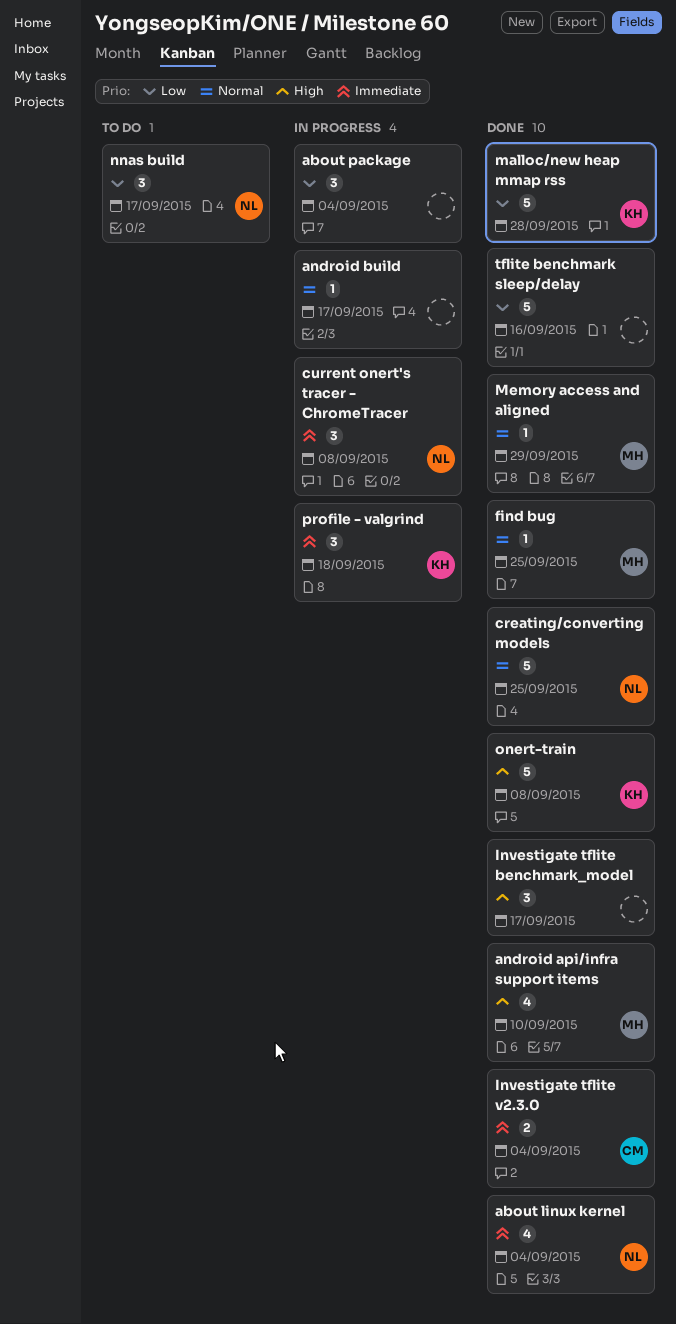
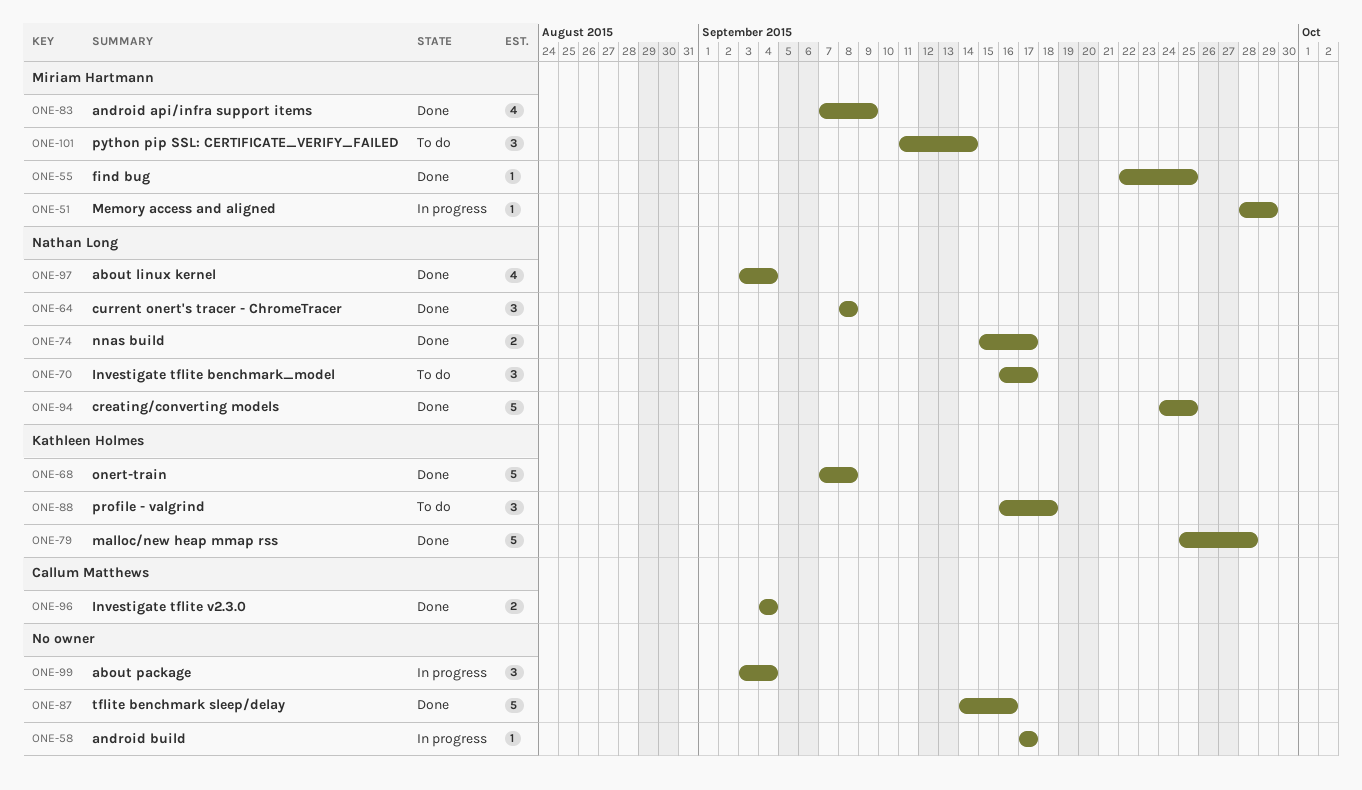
android api/infra support items, due: Sep 10 -> Sep 9
current onert's tracer - ChromeTracer, status: In progress -> Done
Investigate tflite benchmark_model, status: Done -> To do
Investigate tflite benchmark_model, owner: none -> Nathan Long
Memory access and aligned, status: Done -> In progress
nnas build, status: To do -> Done
nnas build, estimate: 3 -> 2
profile - valgrind, status: In progress -> To do
python pip SSL: CERTIFICATE_VERIFY_FAILED: none -> present

